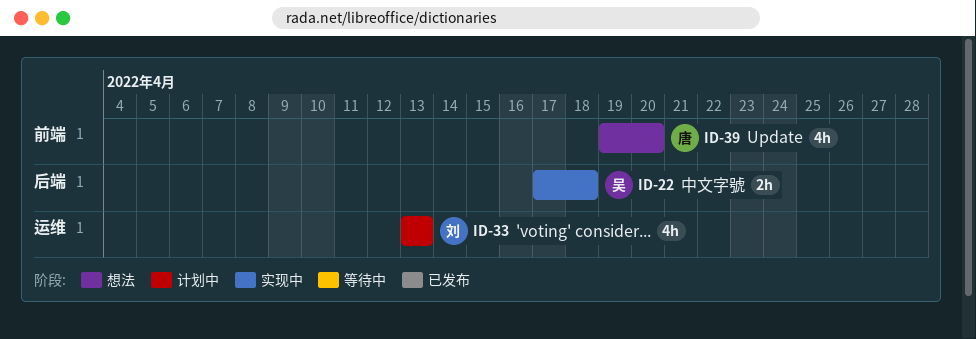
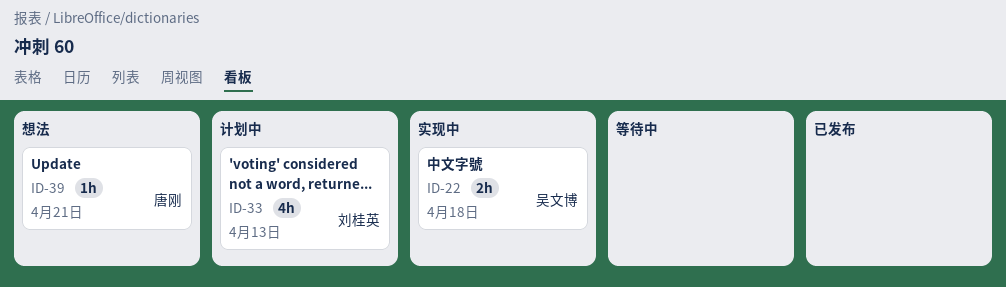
ID-39, estimate: 4h -> 1h
ID-39, due: Apr 20 -> Apr 21

